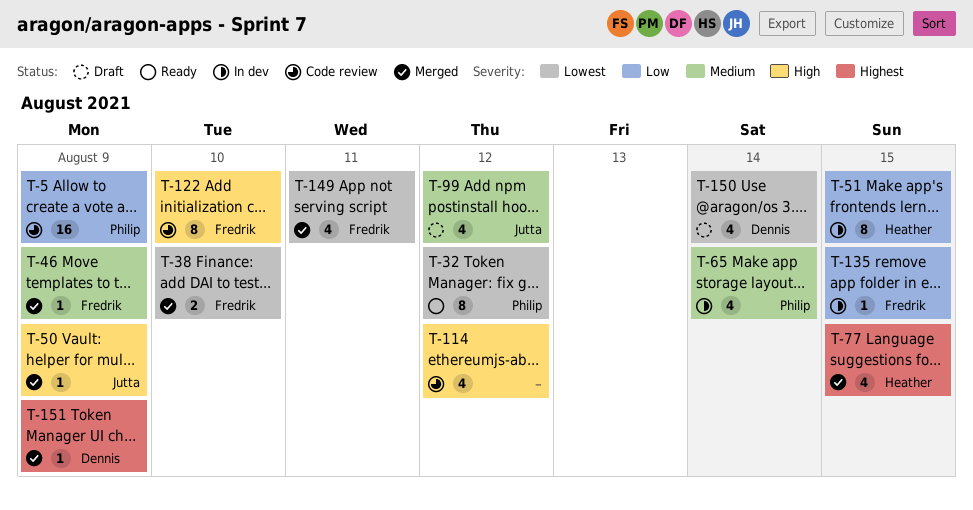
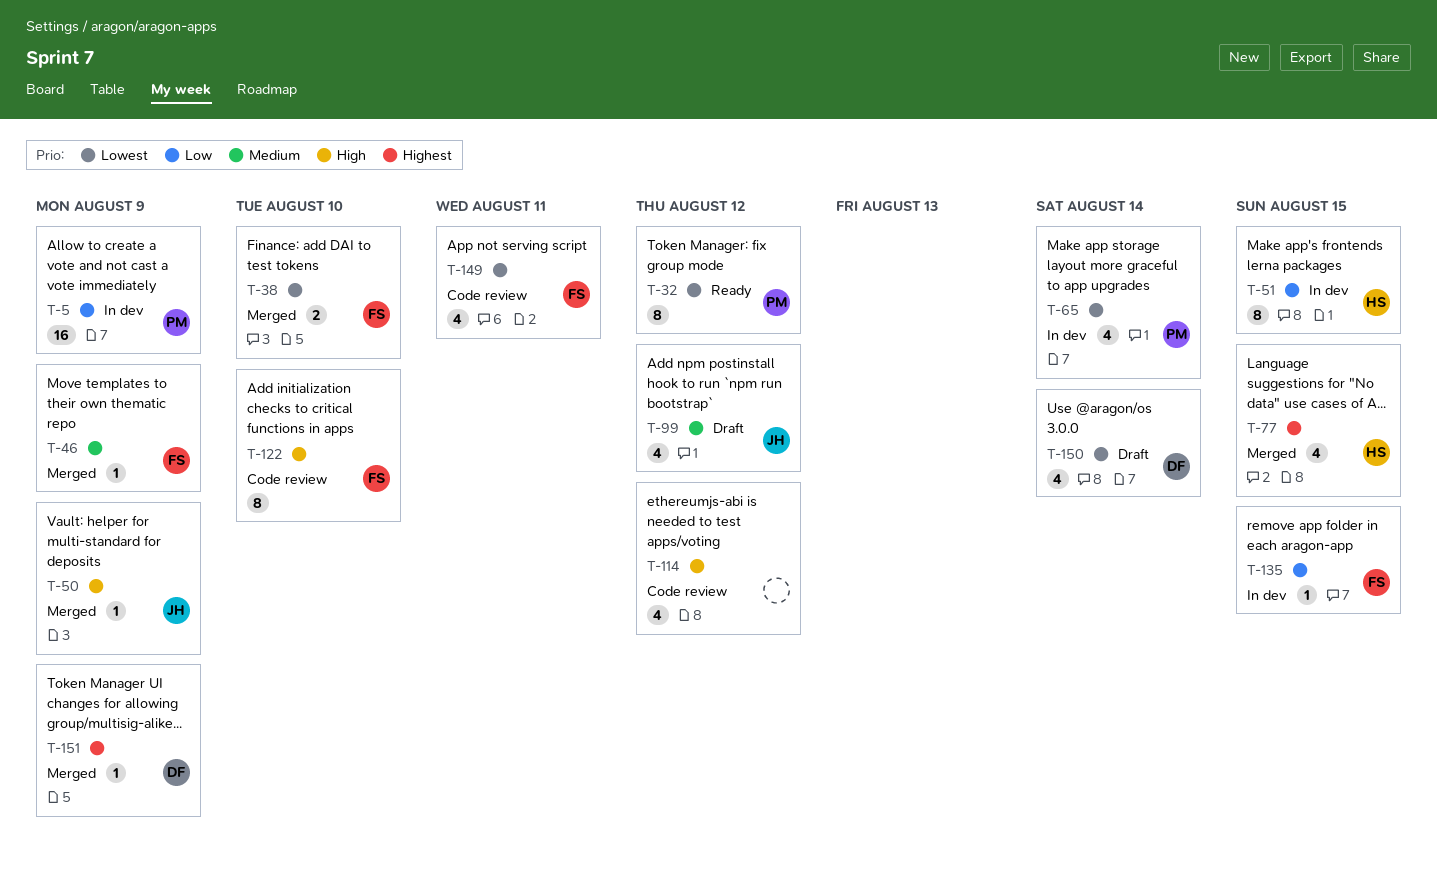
T-5, status: Code review -> In dev
T-65, priority: Medium -> Lowest
T-149, status: Merged -> Code review

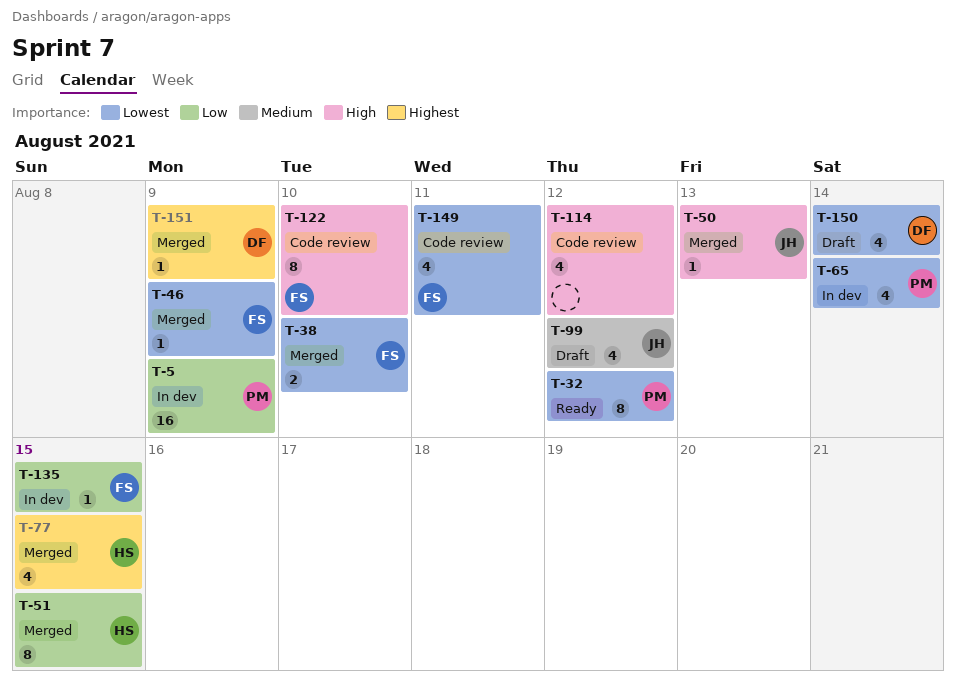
T-46, priority: Medium -> Lowest
T-50, day: Aug 9 -> Aug 13
T-51, status: In dev -> Merged

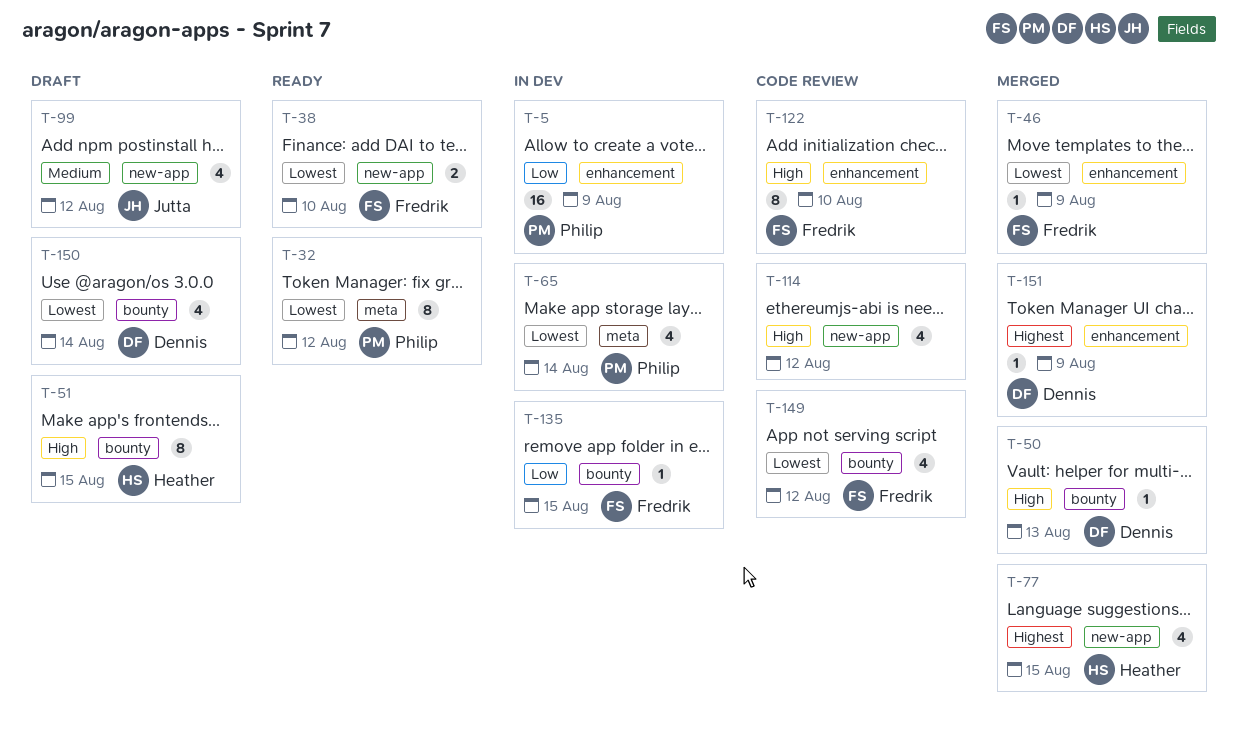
T-38, status: Merged -> Ready
T-50, owner: Jutta -> Dennis
T-51, status: Merged -> Draft
T-51, priority: Low -> High
T-149, day: Aug 11 -> Aug 12

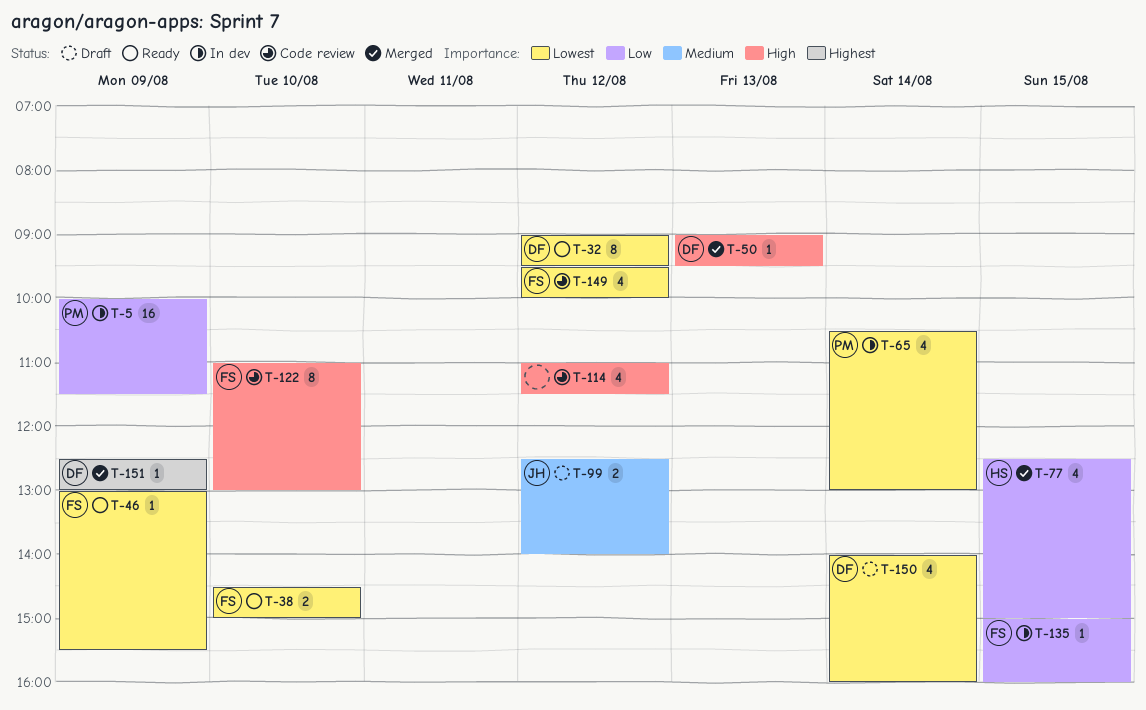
T-32, owner: Philip -> Dennis
T-46, status: Merged -> Ready
T-51: present -> none
T-77, priority: Highest -> Low
T-99, estimate: 4 -> 2

